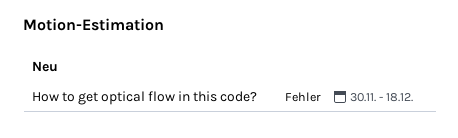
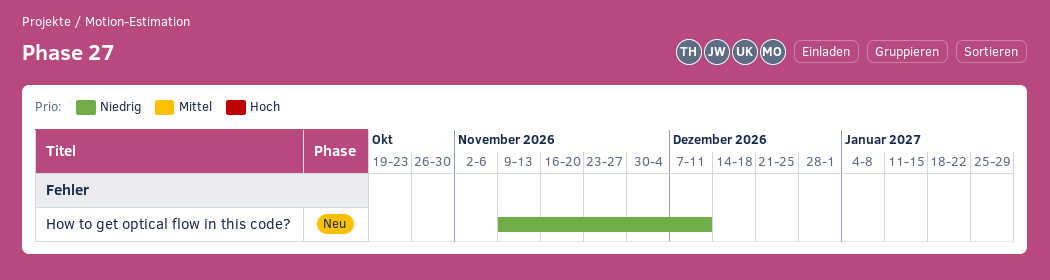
How to get optical flow in this code?, start: Nov 30 -> Nov 9
How to get optical flow in this code?, due: Dec 18 -> Dec 11

